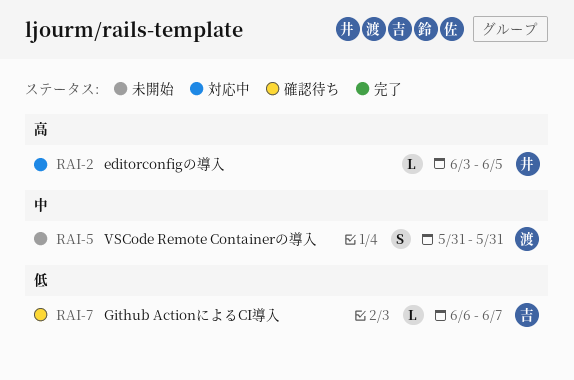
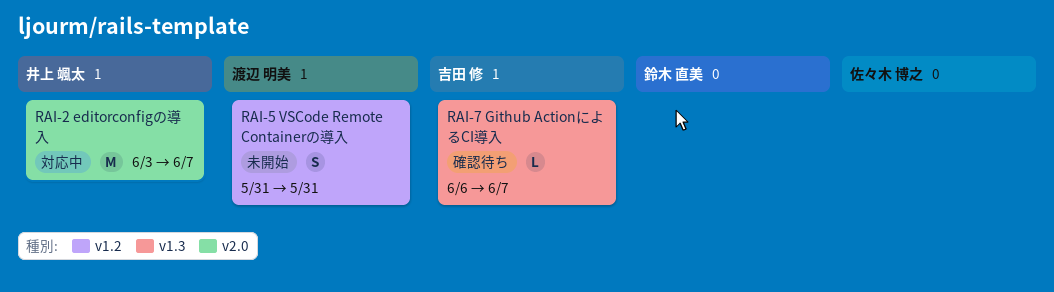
RAI-2, estimate: L -> M
RAI-2, due: Jun 5 -> Jun 7

